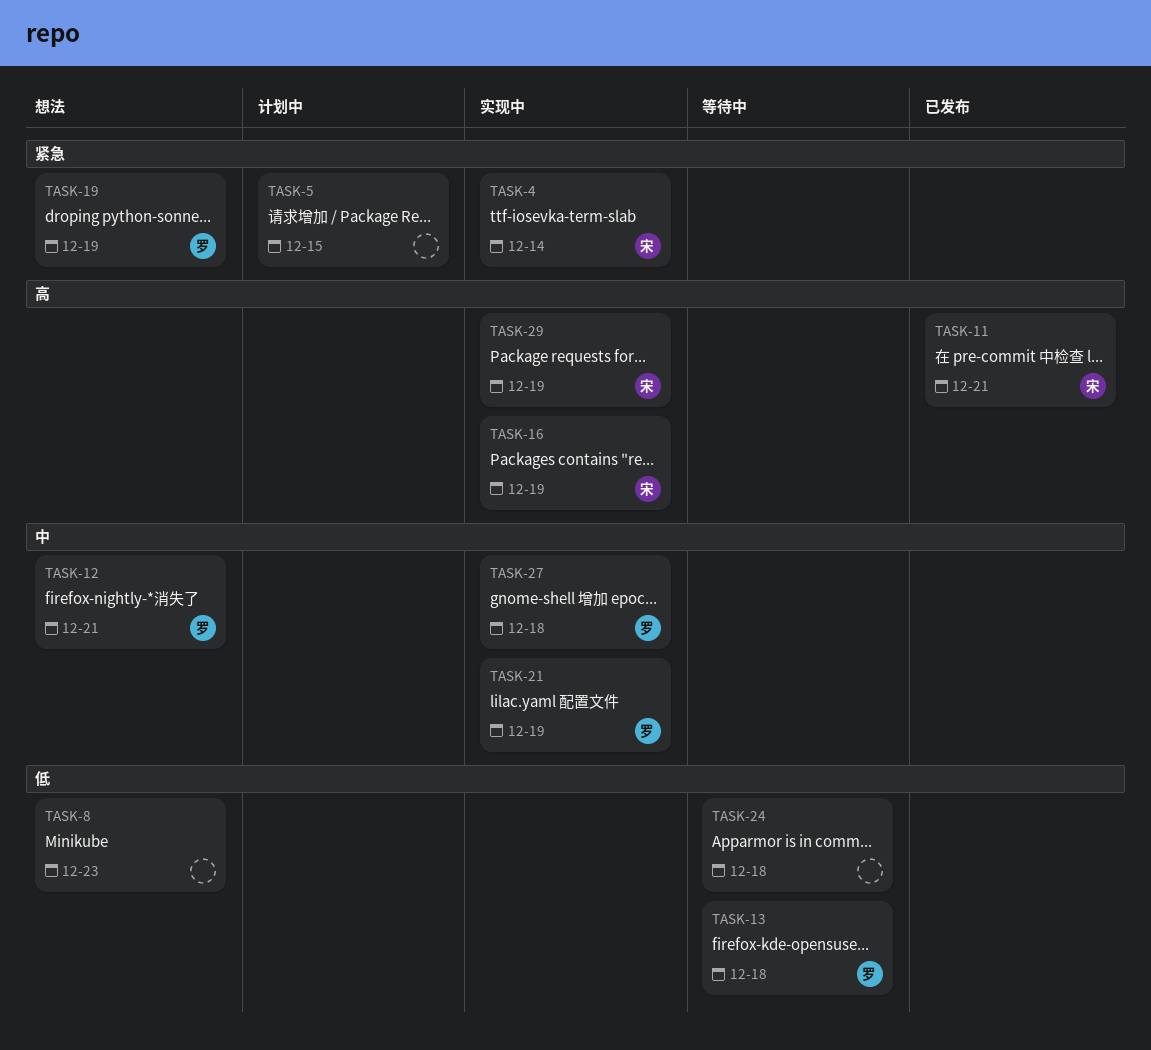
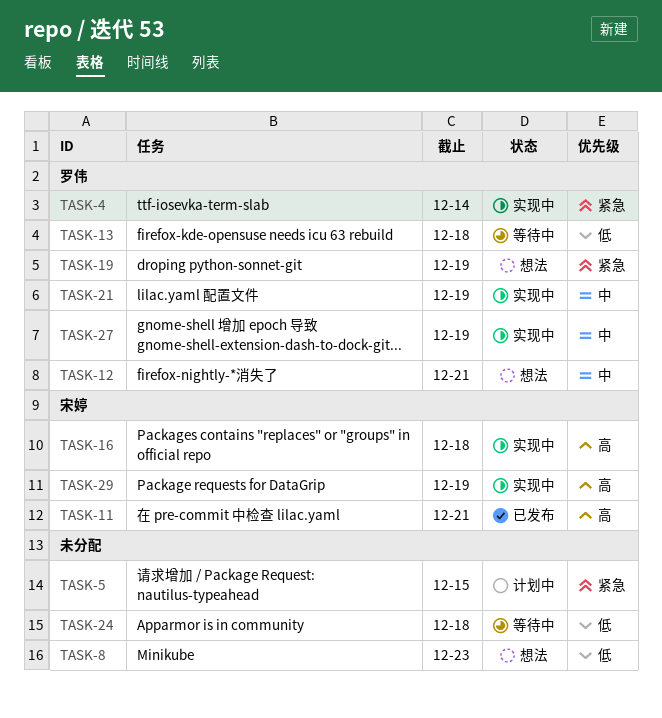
TASK-4, owner: 宋婷 -> 罗伟
TASK-16, due: Dec 19 -> Dec 18
TASK-27, due: Dec 18 -> Dec 19

